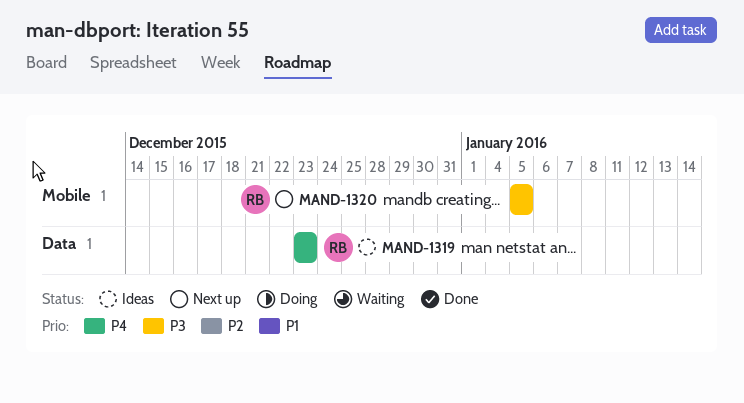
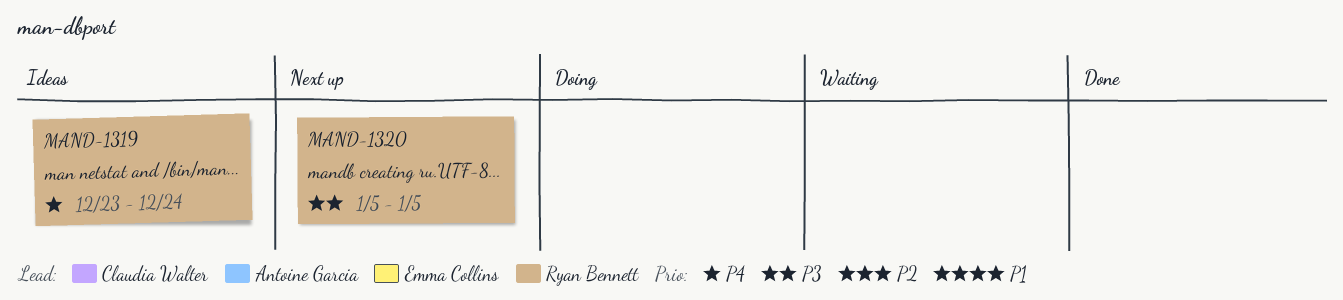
MAND-1319, due: Dec 23 -> Dec 24

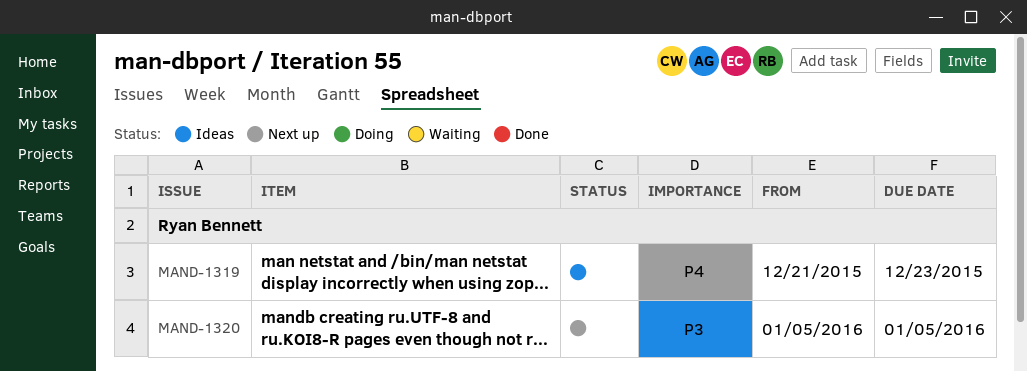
MAND-1319, start: Dec 23 -> Dec 21
MAND-1319, due: Dec 24 -> Dec 23

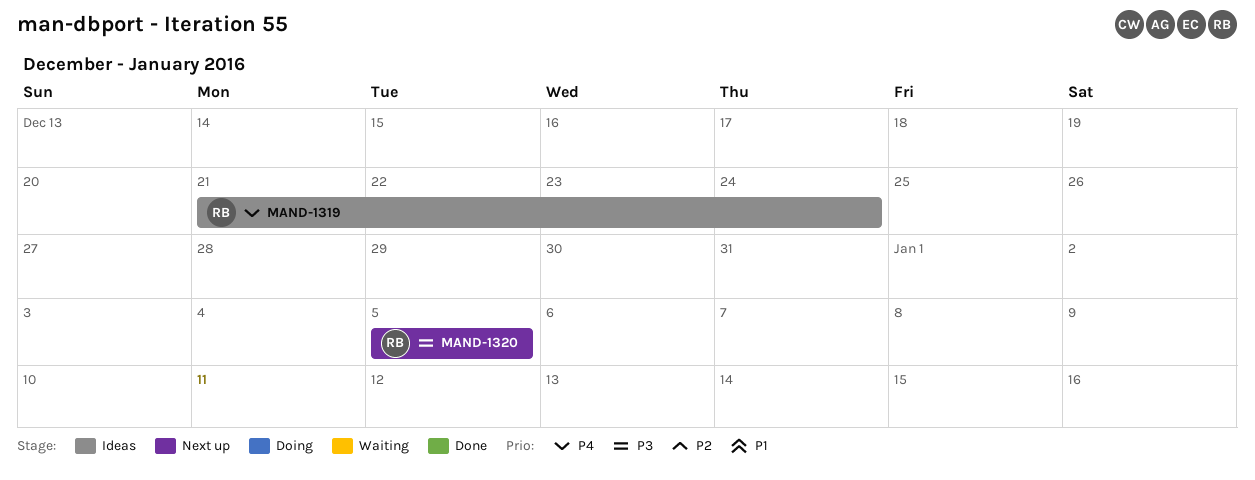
MAND-1319, due: Dec 23 -> Dec 24

